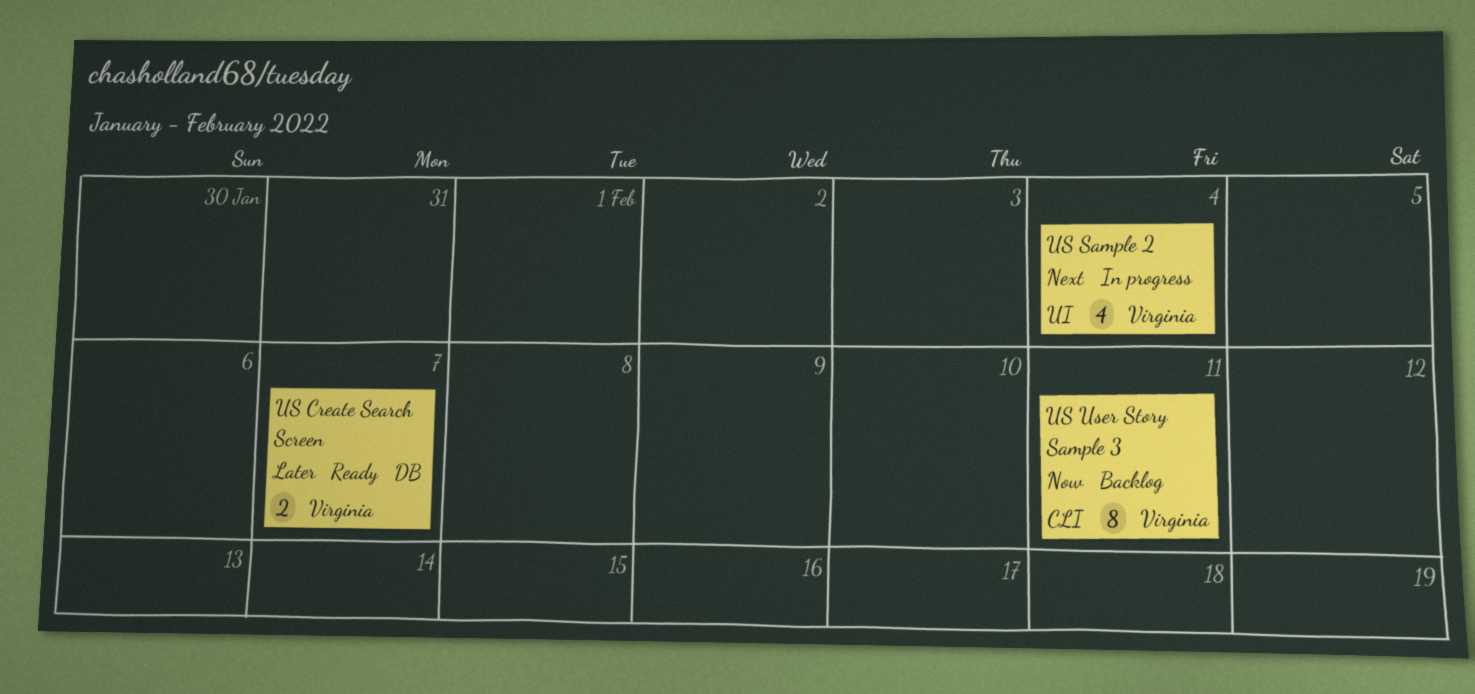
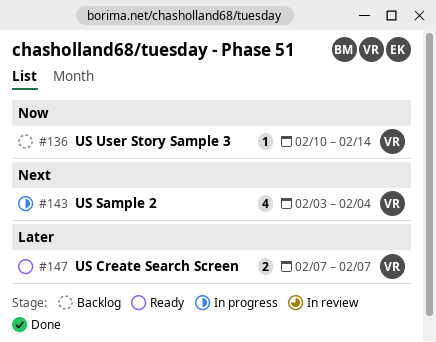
US User Story Sample 3, estimate: 8 -> 1
US User Story Sample 3, due: Feb 11 -> Feb 14

